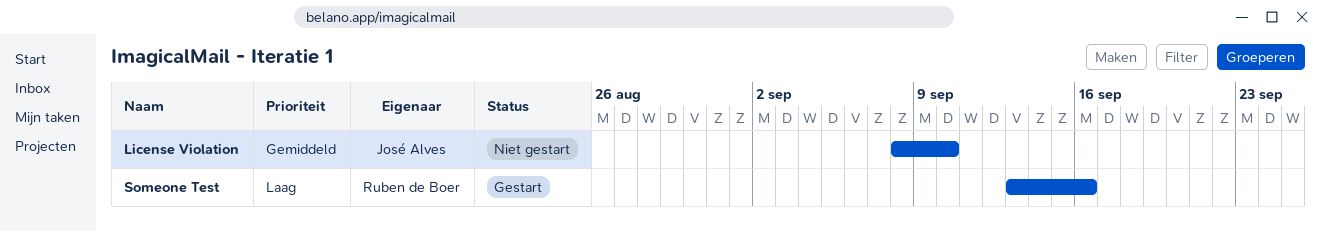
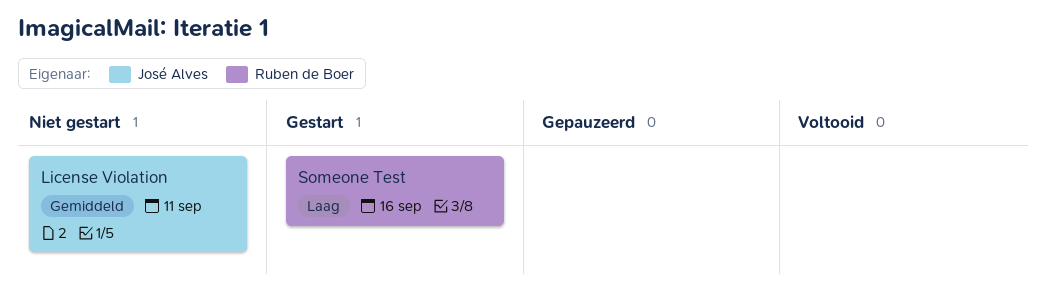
License Violation, due: Sep 10 -> Sep 11

